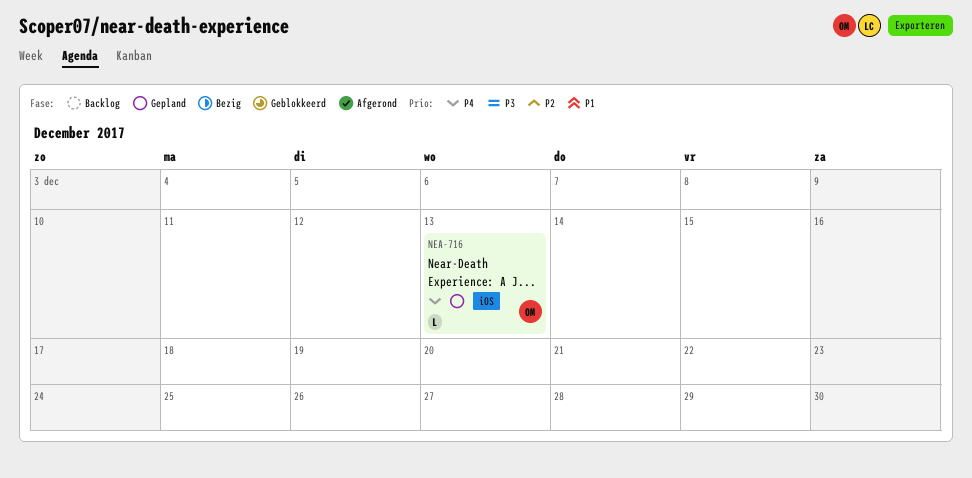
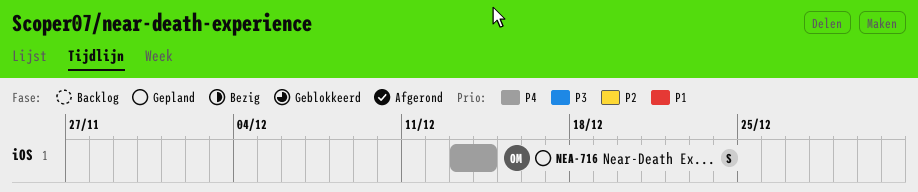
NEA-716, estimate: L -> S
NEA-716, due: Dec 13 -> Dec 14

